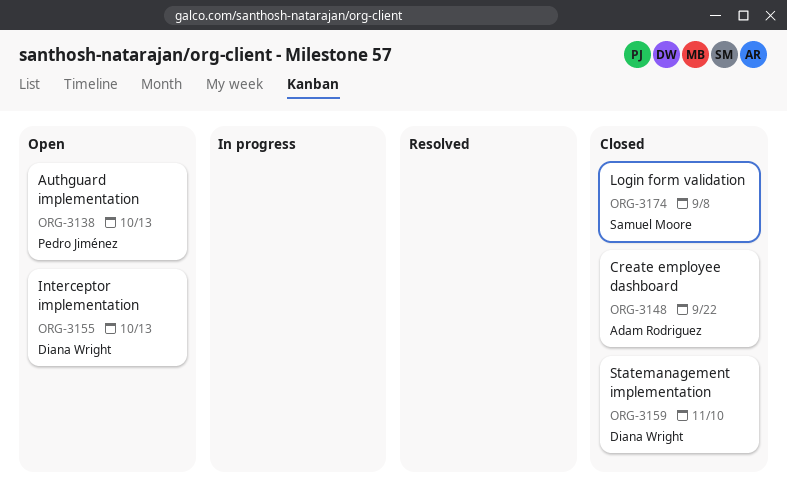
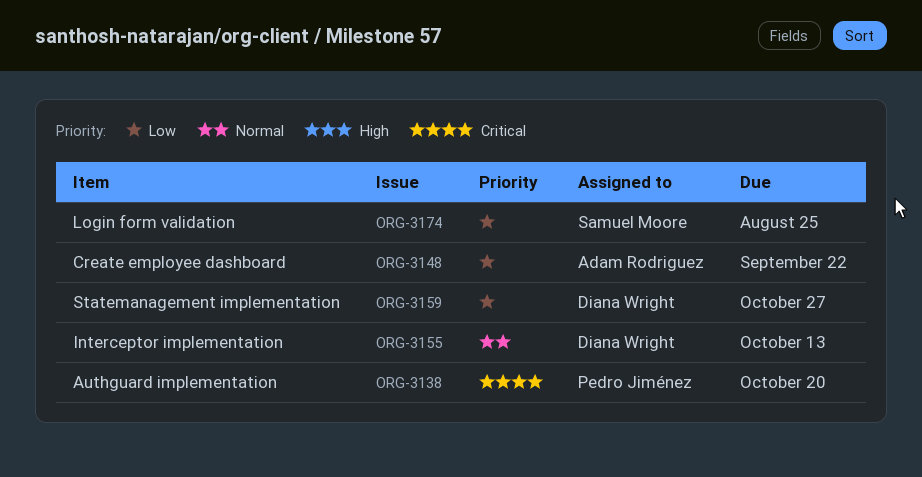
ORG-3138, due: Oct 13 -> Oct 20
ORG-3159, due: Nov 10 -> Oct 27
ORG-3174, due: Sep 8 -> Aug 25

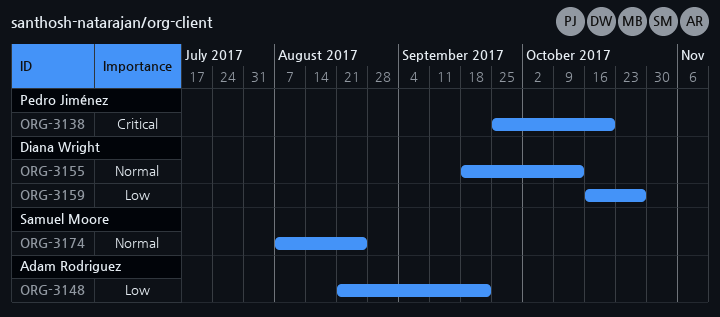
ORG-3174, priority: Low -> Normal

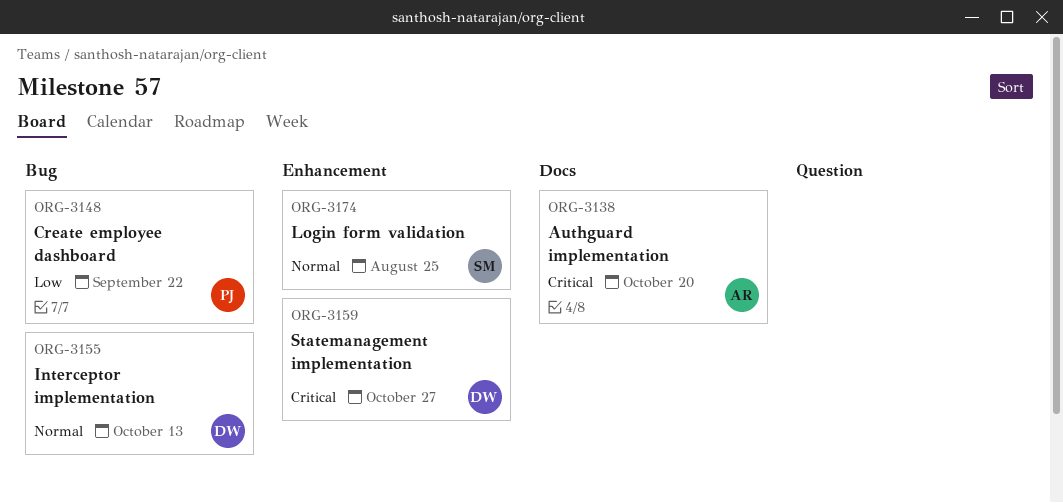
ORG-3138, owner: Pedro Jiménez -> Adam Rodriguez
ORG-3148, owner: Adam Rodriguez -> Pedro Jiménez
ORG-3159, priority: Low -> Critical

